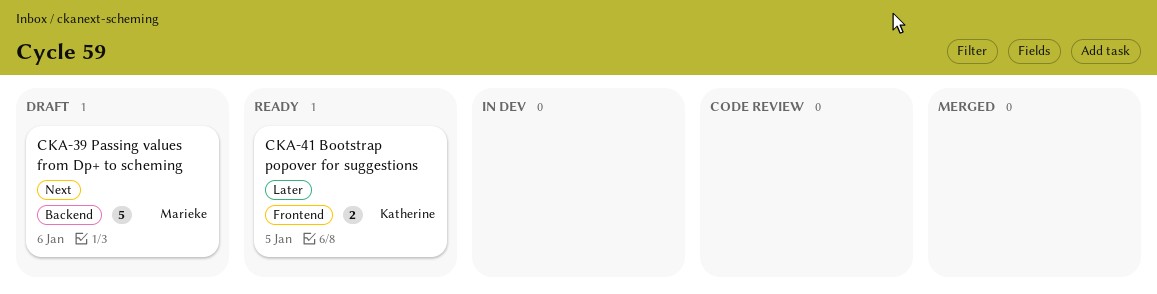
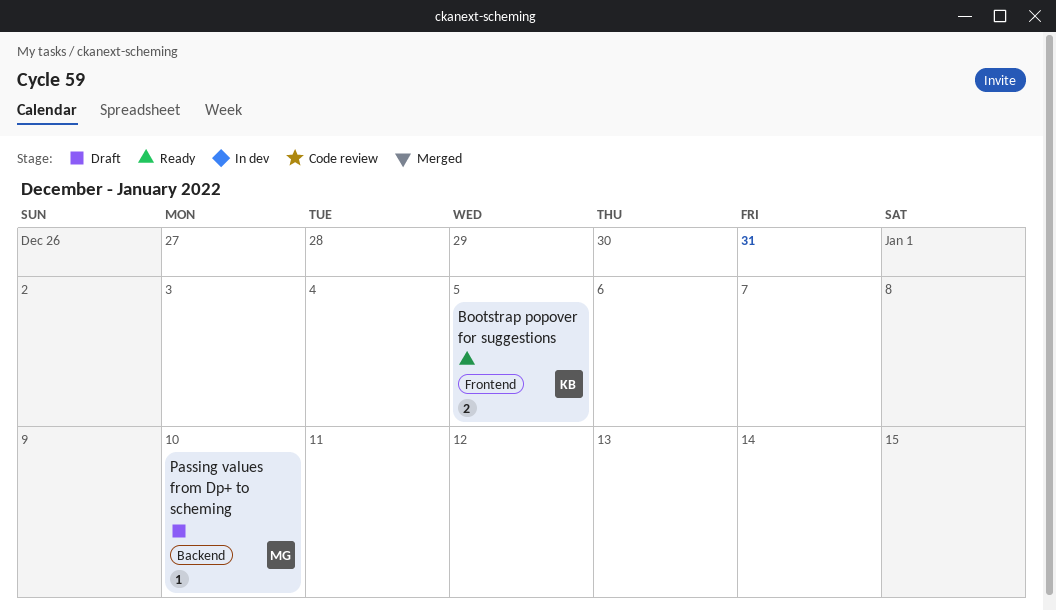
Passing values from Dp+ to scheming, estimate: 5 -> 1
Passing values from Dp+ to scheming, due: Jan 6 -> Jan 10

